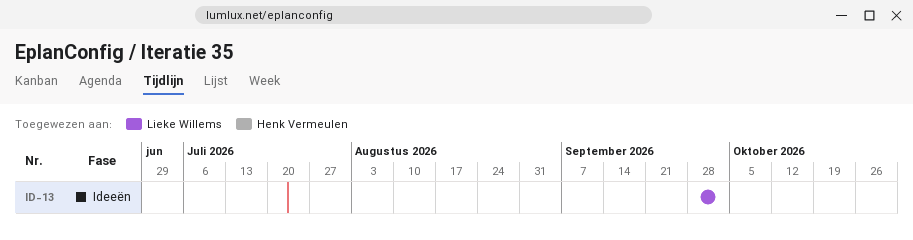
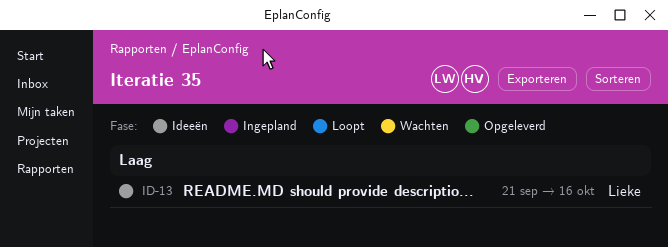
ID-13, start: Sep 28 -> Sep 21
ID-13, due: Oct 2 -> Oct 16

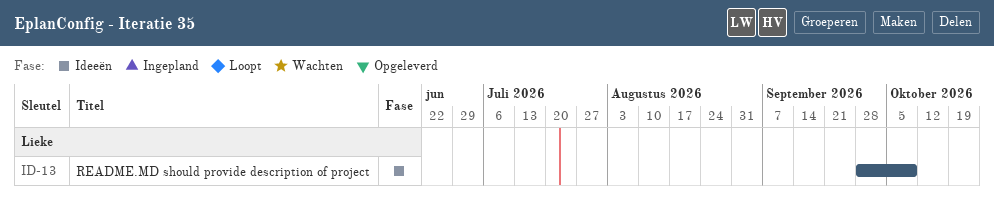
ID-13, start: Sep 21 -> Sep 28
ID-13, due: Oct 16 -> Oct 9

